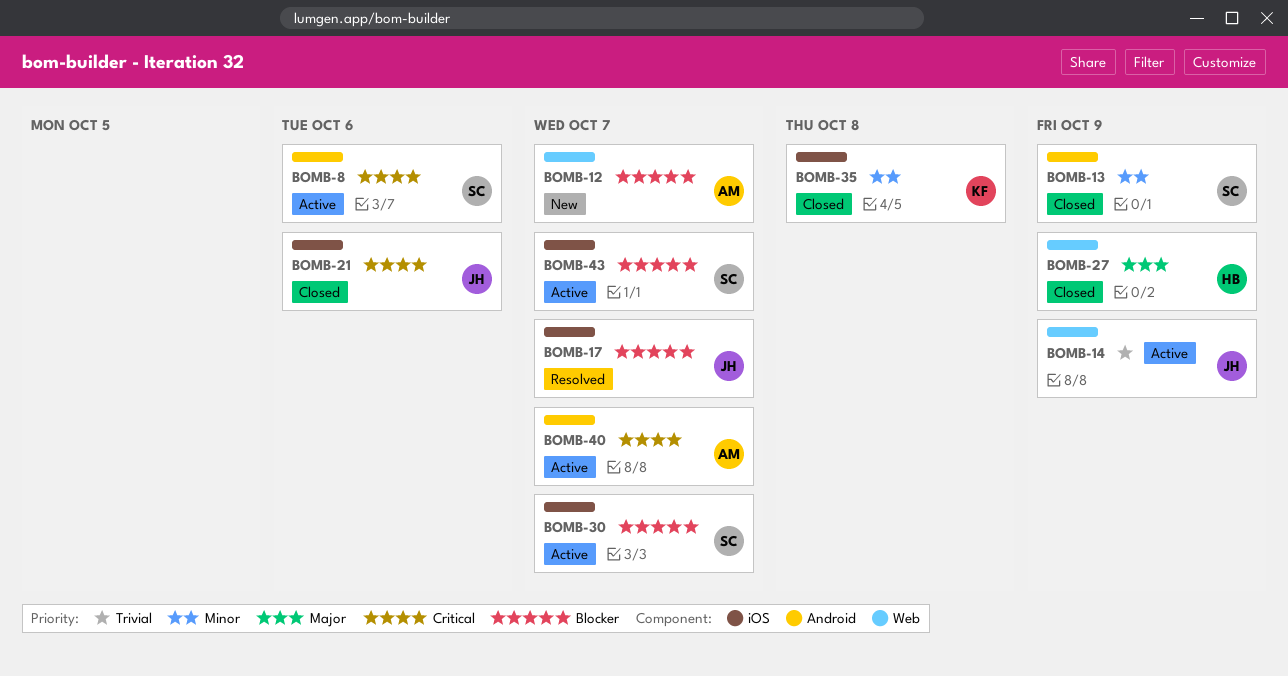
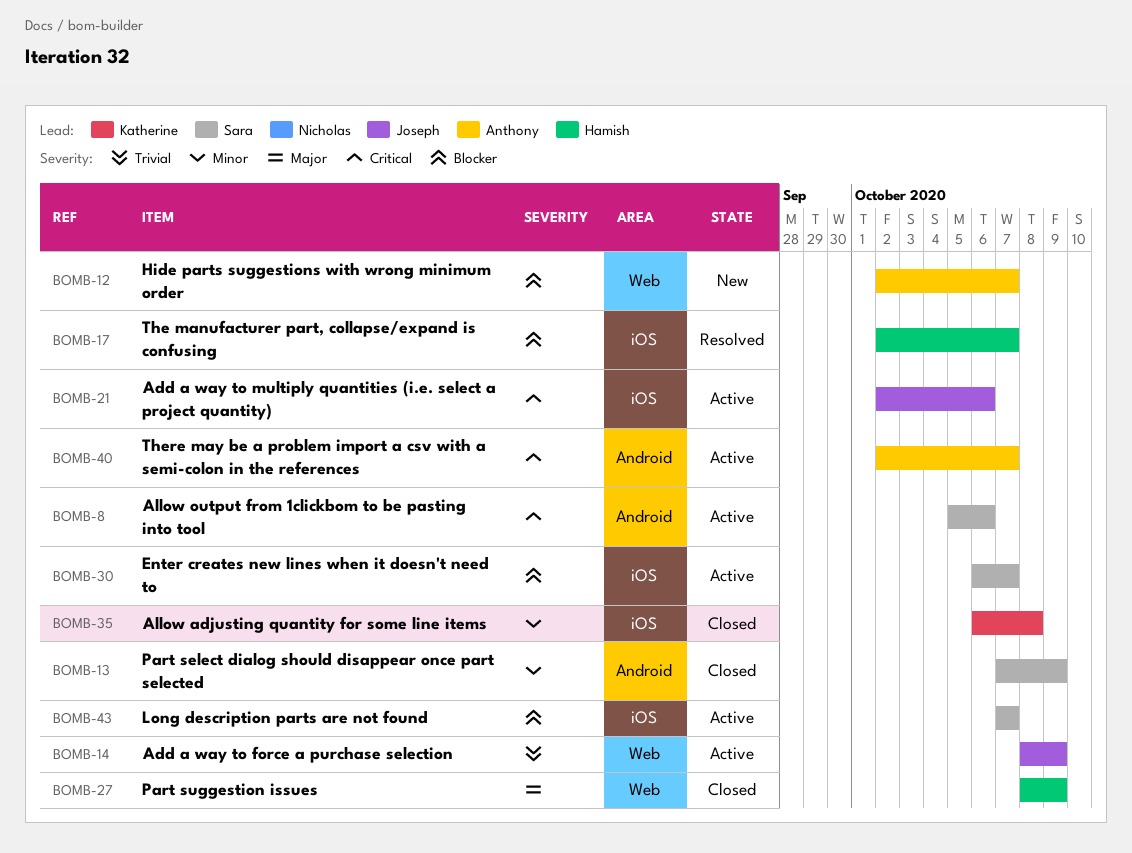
BOMB-17, owner: Joseph -> Hamish
BOMB-21, status: Closed -> Active

